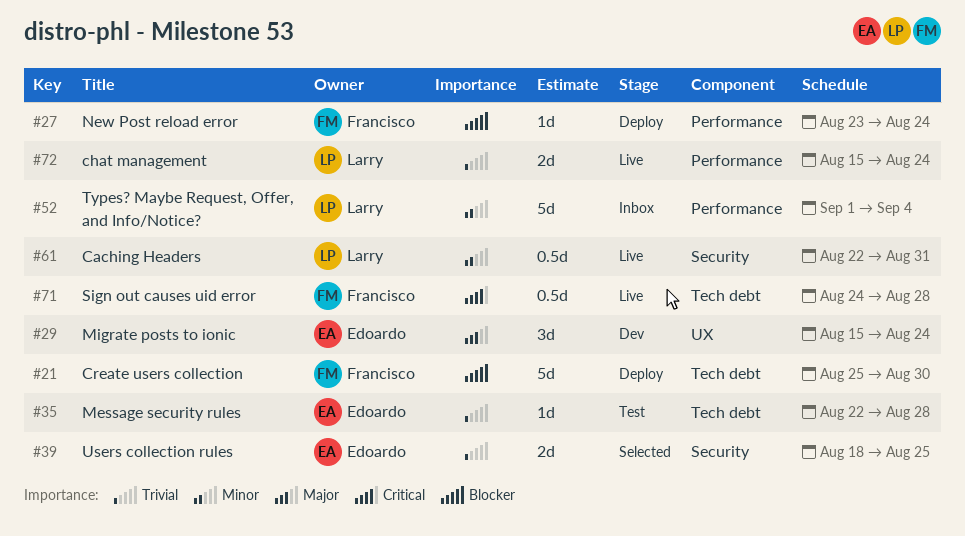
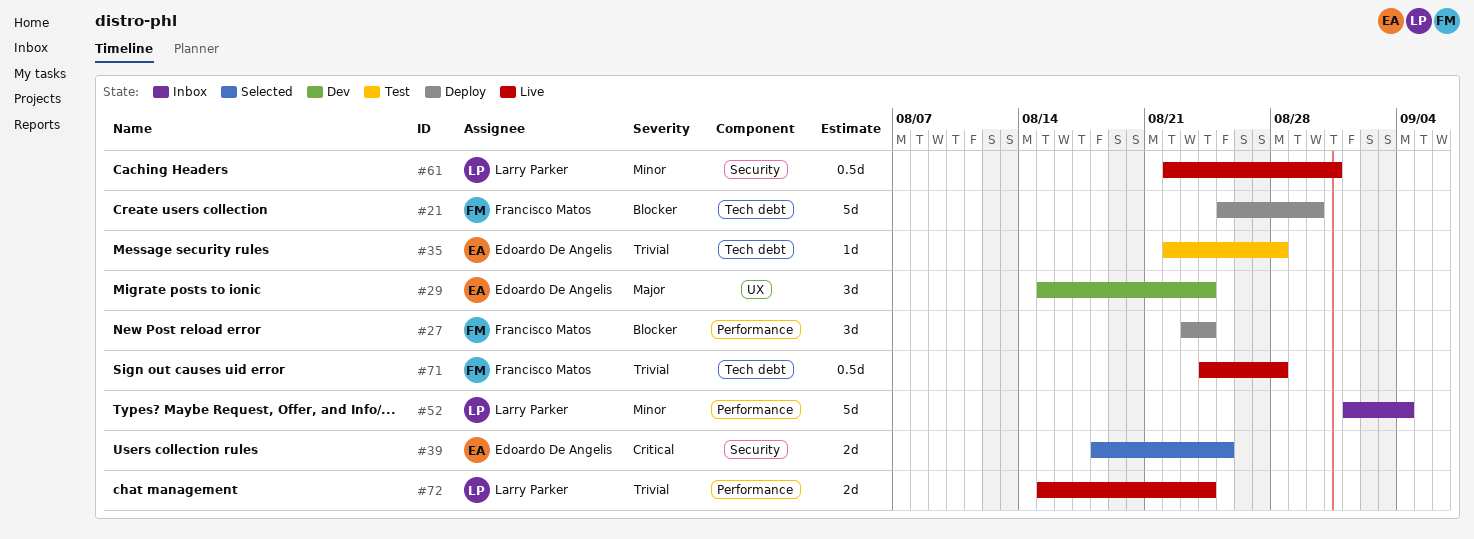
#27, estimate: 1d -> 3d
#39, priority: Trivial -> Critical
#71, priority: Critical -> Trivial

